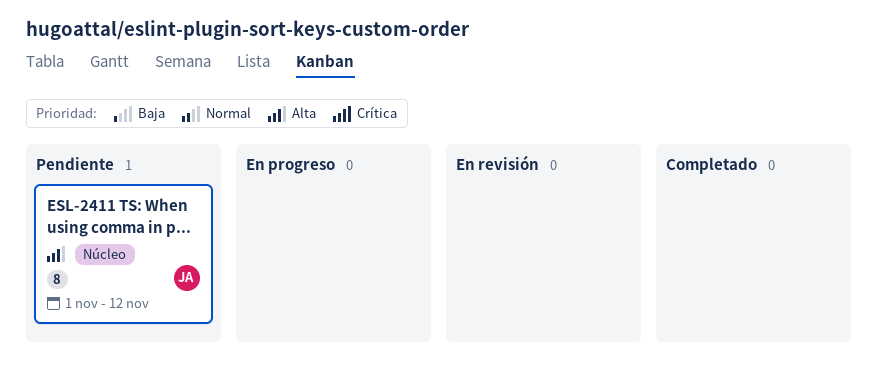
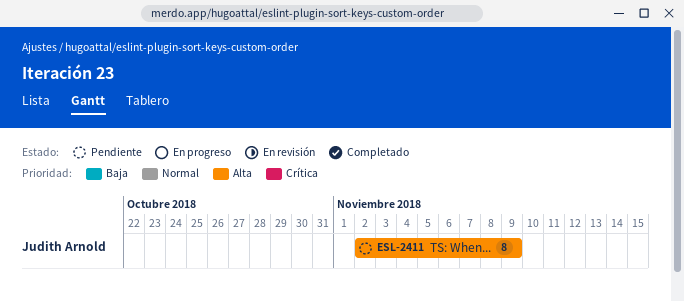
ESL-2411, start: Nov 1 -> Nov 2
ESL-2411, due: Nov 12 -> Nov 9

